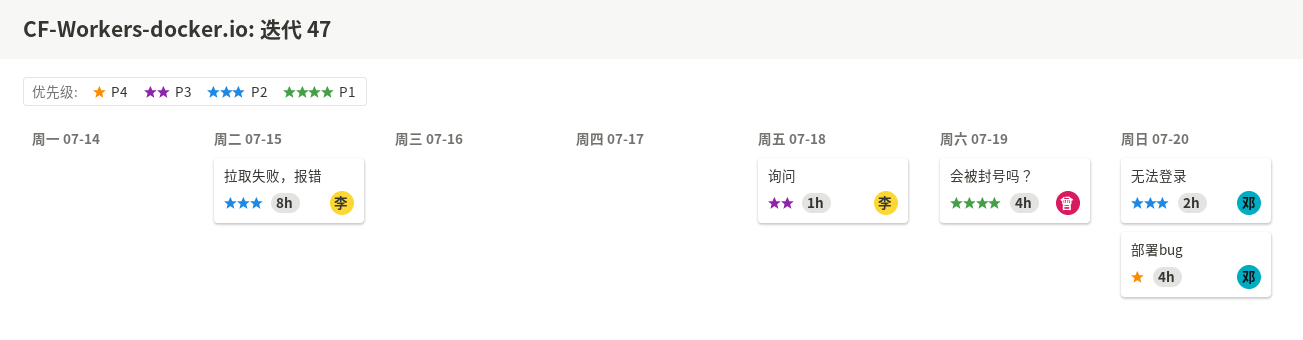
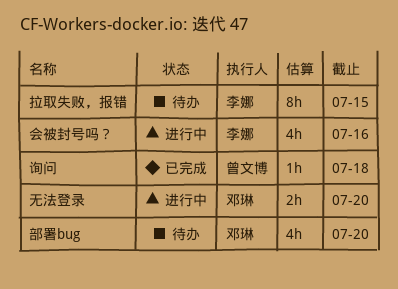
会被封号吗？, owner: 曾文博 -> 李娜
会被封号吗？, due: Jul 19 -> Jul 16
询问, owner: 李娜 -> 曾文博

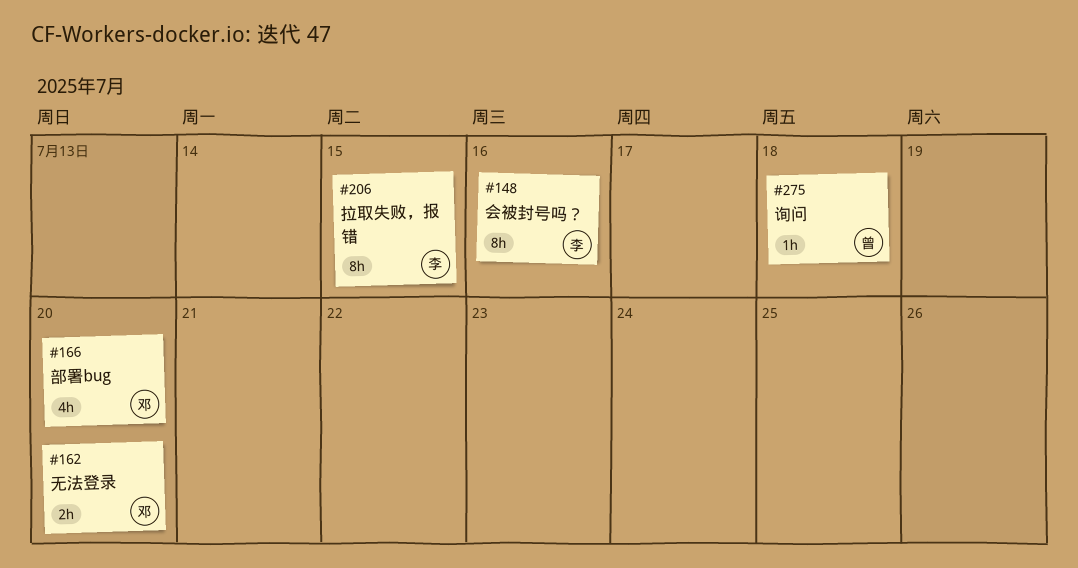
会被封号吗？, estimate: 4h -> 8h

